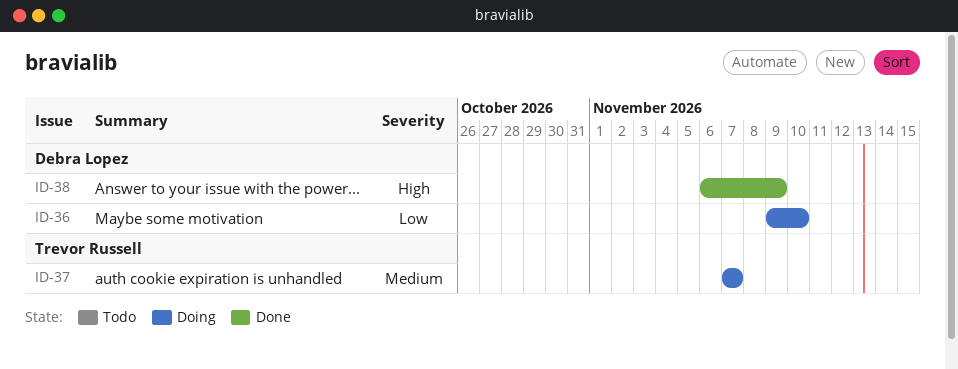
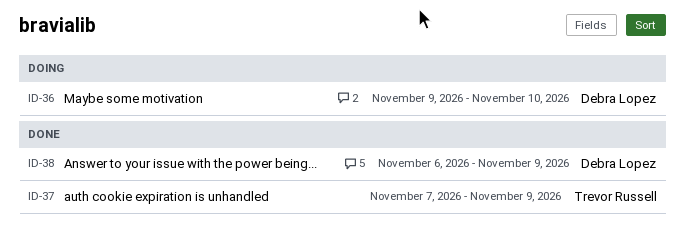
ID-37, status: Doing -> Done
ID-37, due: Nov 7 -> Nov 9

